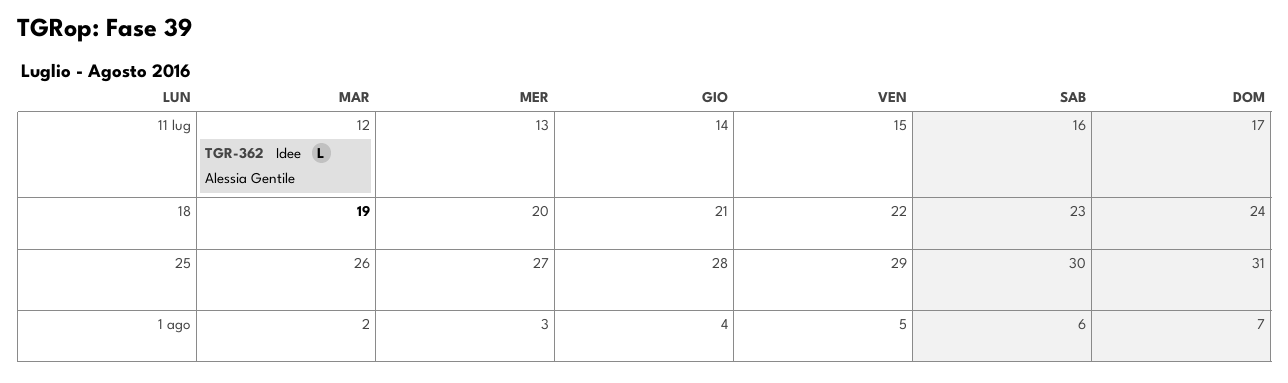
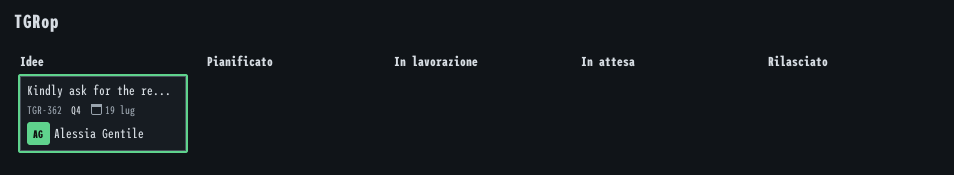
TGR-362, due: Jul 12 -> Jul 19

